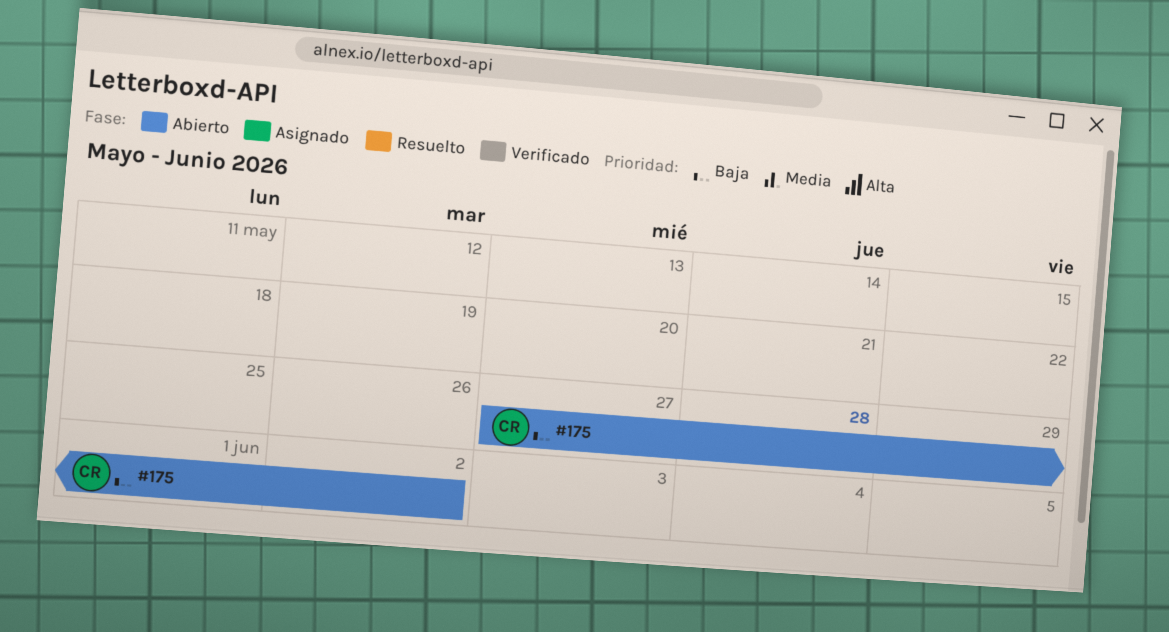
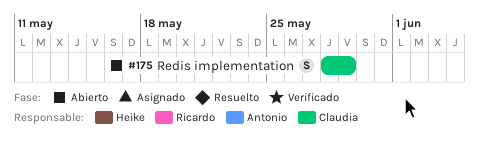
#175, start: May 27 -> May 28
#175, due: Jun 2 -> May 29

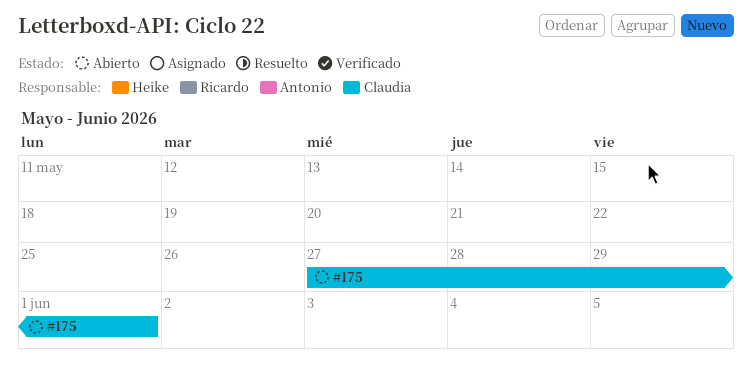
#175, start: May 28 -> May 27
#175, due: May 29 -> Jun 1

